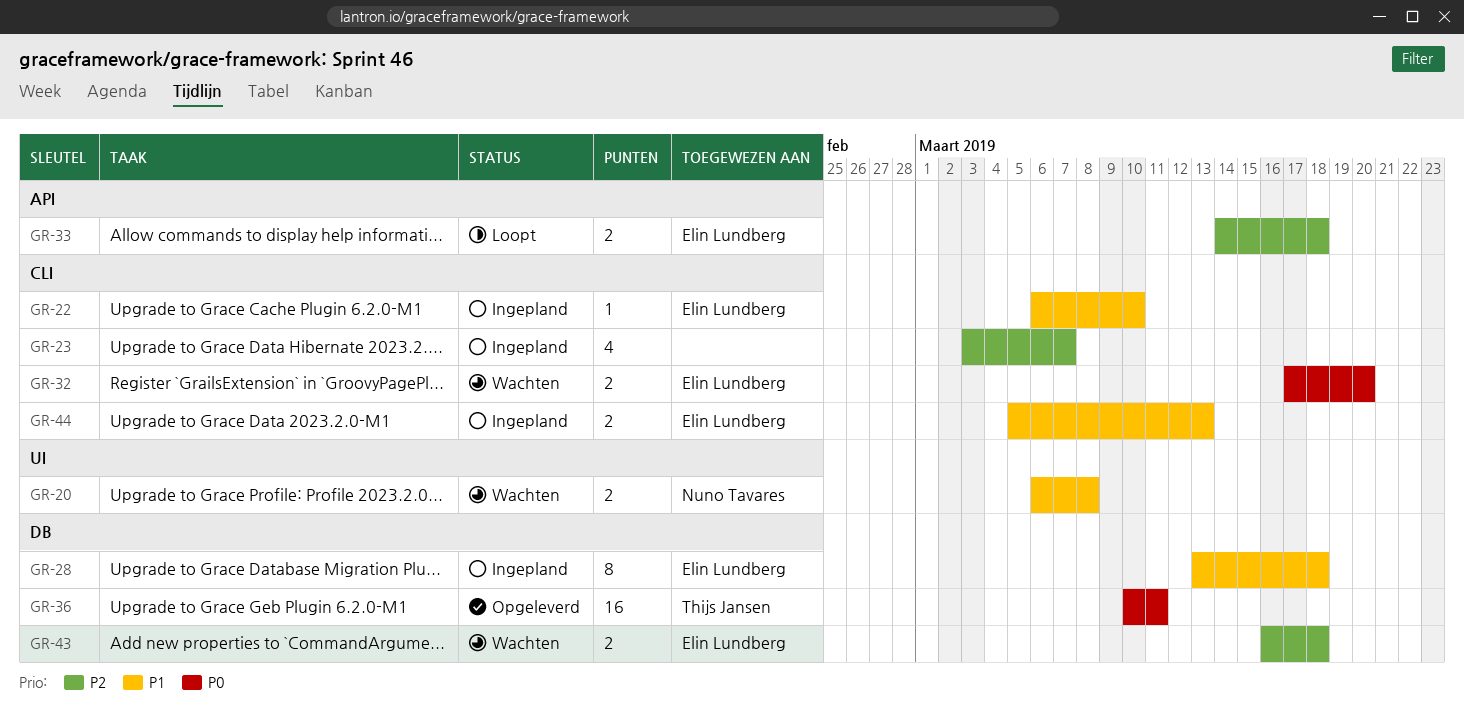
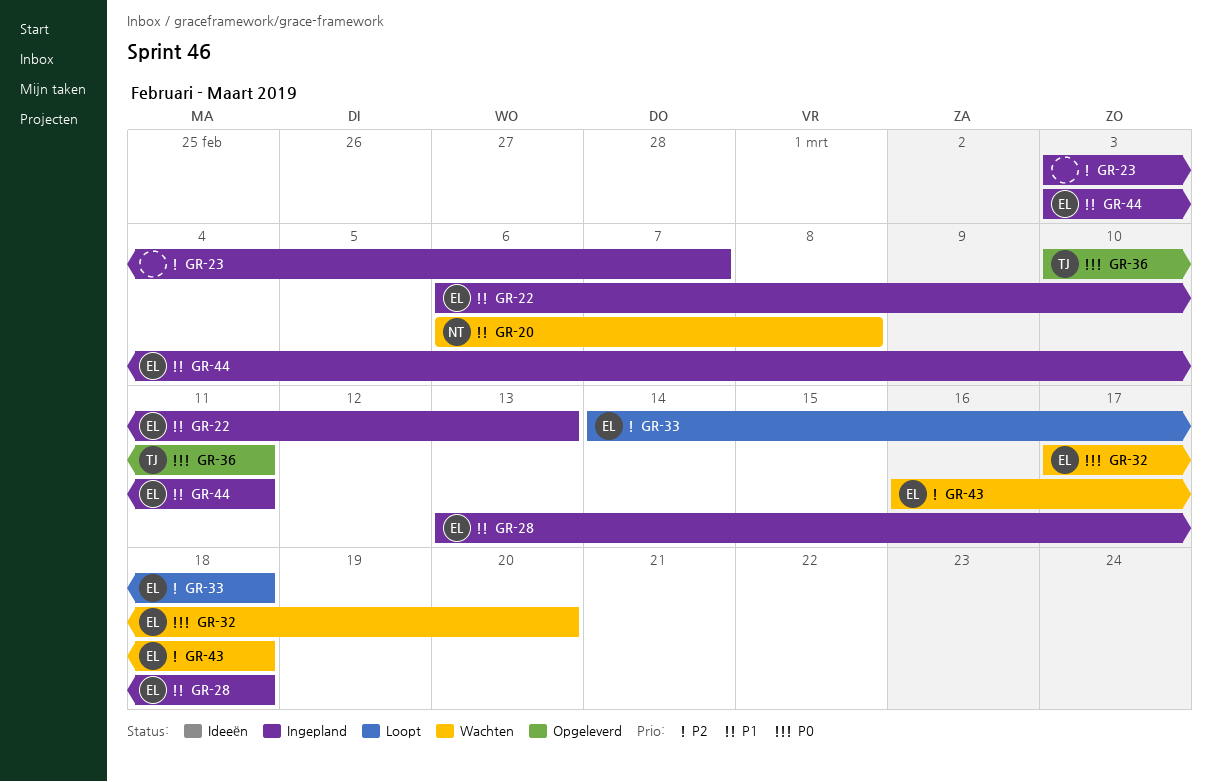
GR-22, due: Mar 10 -> Mar 13
GR-44, start: Mar 5 -> Mar 3
GR-44, due: Mar 13 -> Mar 11

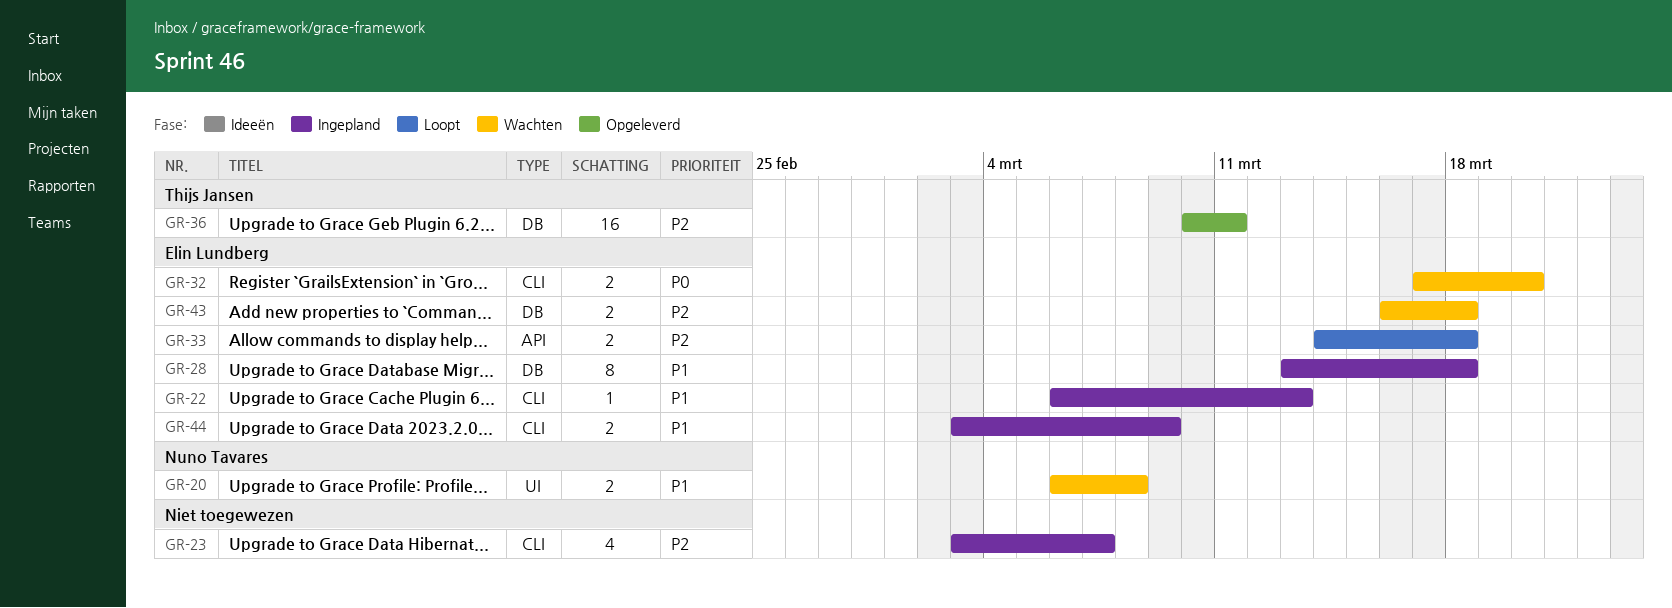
GR-36, priority: P0 -> P2
GR-44, due: Mar 11 -> Mar 9

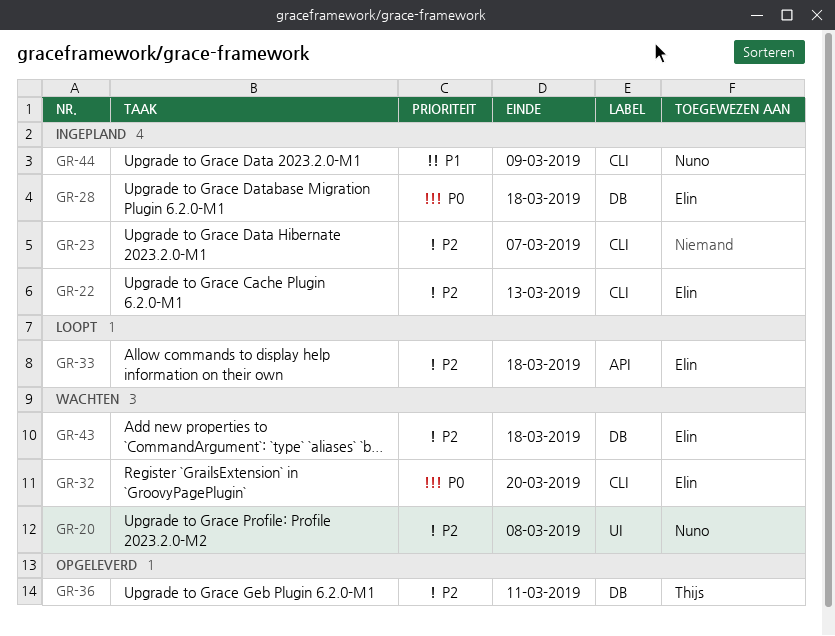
GR-20, priority: P1 -> P2
GR-22, priority: P1 -> P2
GR-28, priority: P1 -> P0
GR-44, owner: Elin Lundberg -> Nuno Tavares

